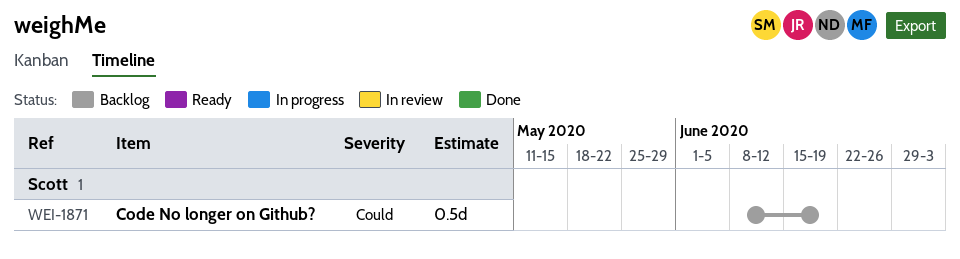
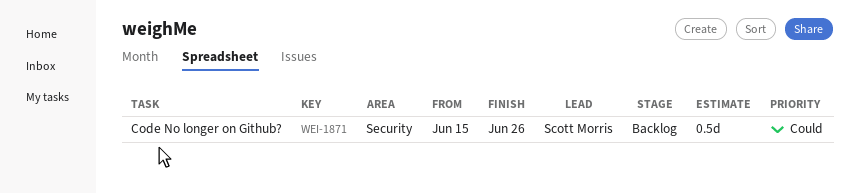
WEI-1871, start: Jun 8 -> Jun 15
WEI-1871, due: Jun 19 -> Jun 26

